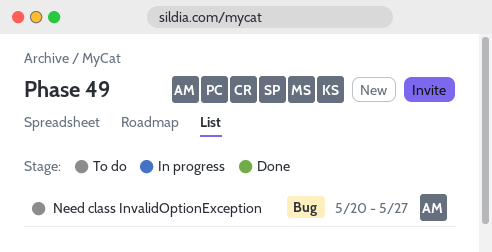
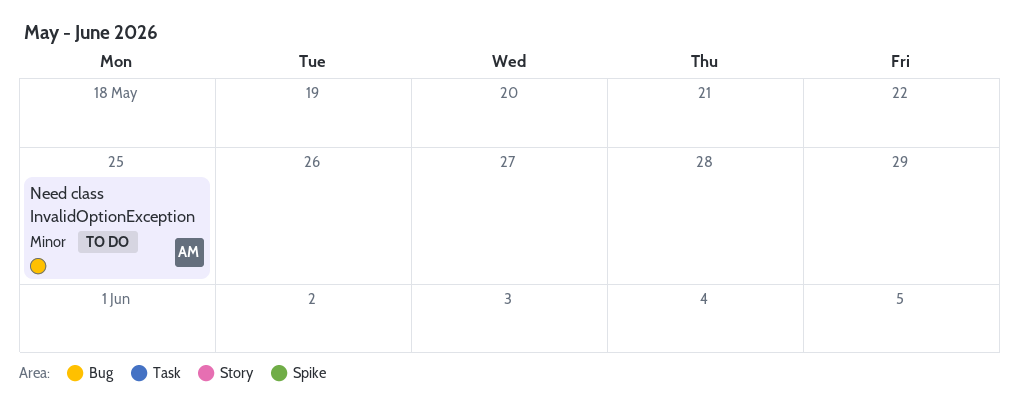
Need class InvalidOptionException, due: May 27 -> May 25

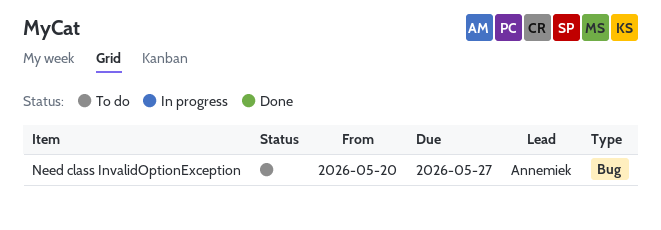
Need class InvalidOptionException, due: May 25 -> May 27

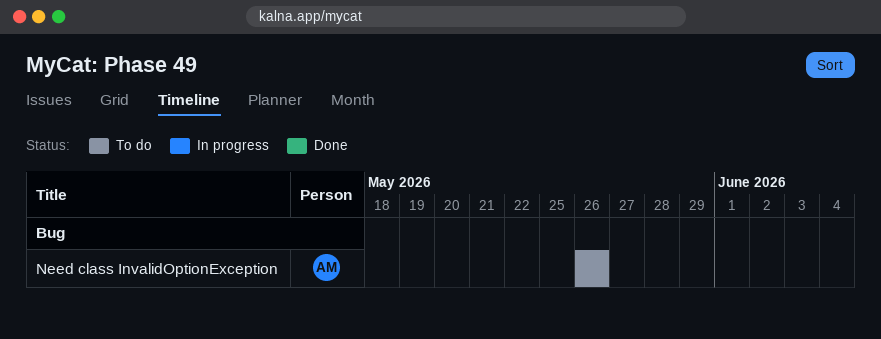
Need class InvalidOptionException, start: May 20 -> May 26
Need class InvalidOptionException, due: May 27 -> May 26

